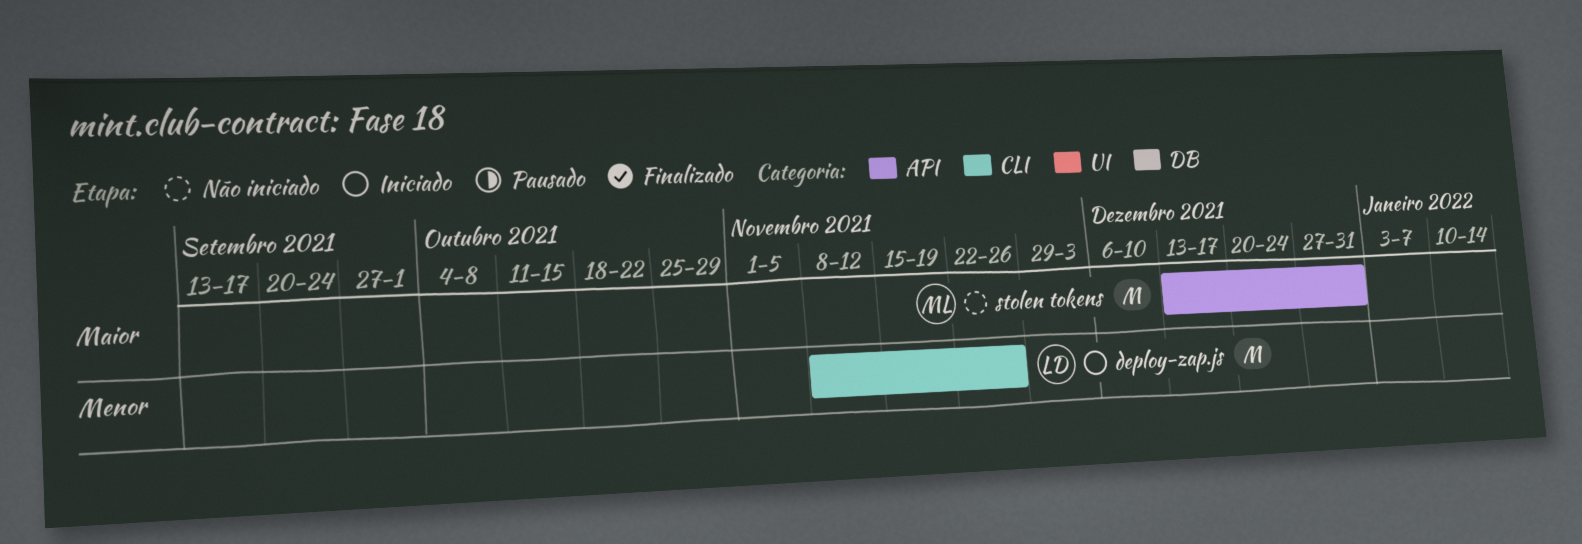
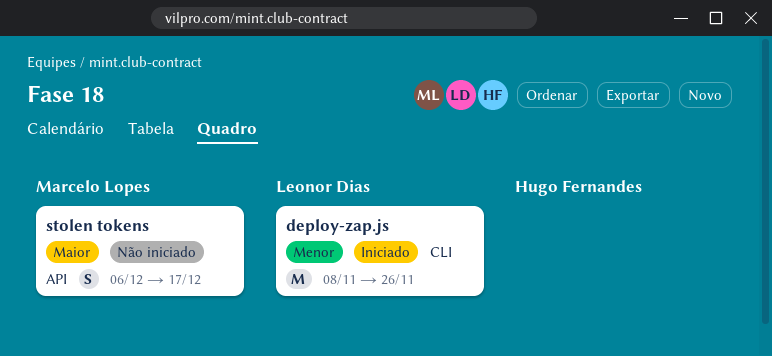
stolen tokens, estimate: M -> S
stolen tokens, start: Dec 13 -> Dec 6
stolen tokens, due: Dec 31 -> Dec 17

